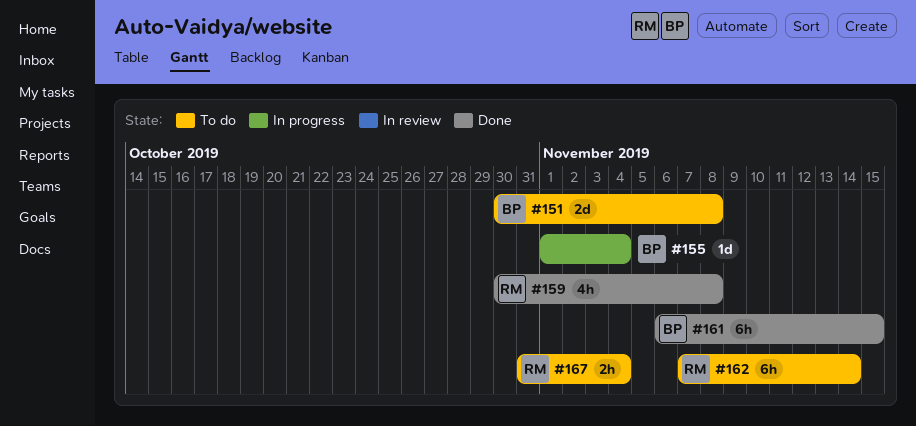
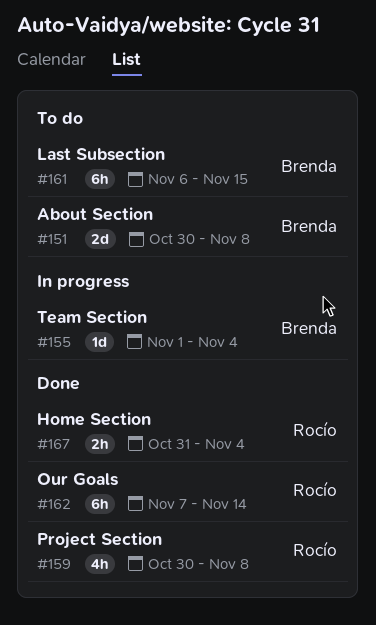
#161, status: Done -> To do
#162, status: To do -> Done
#167, status: To do -> Done

